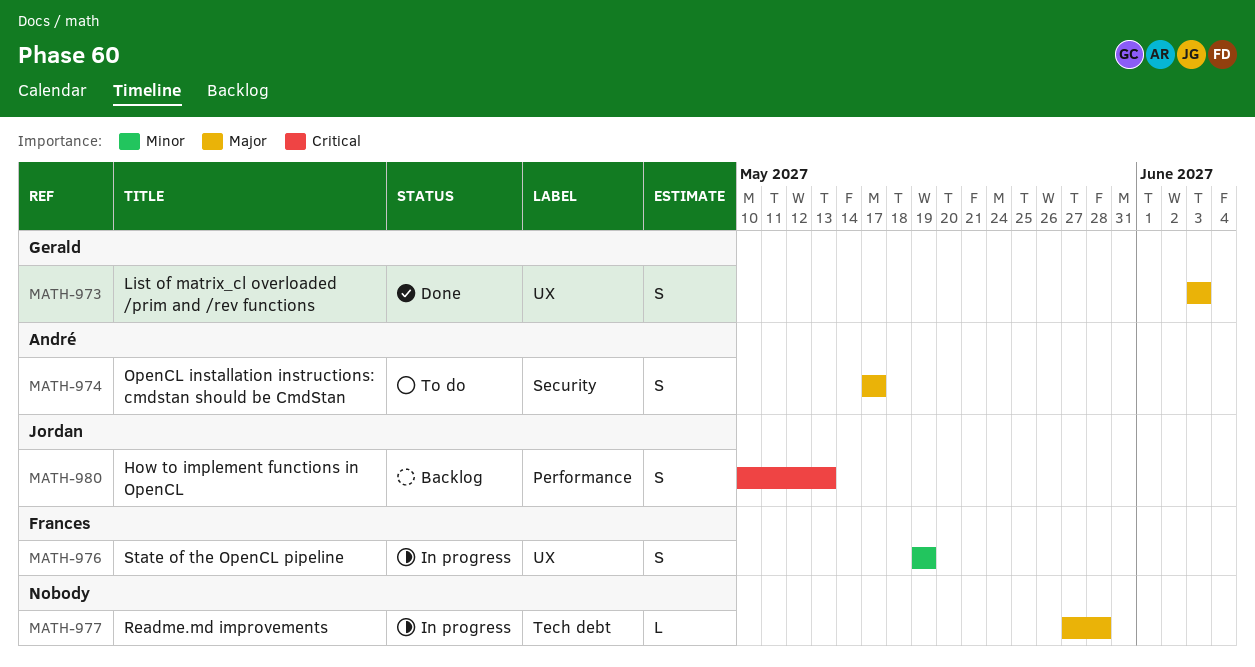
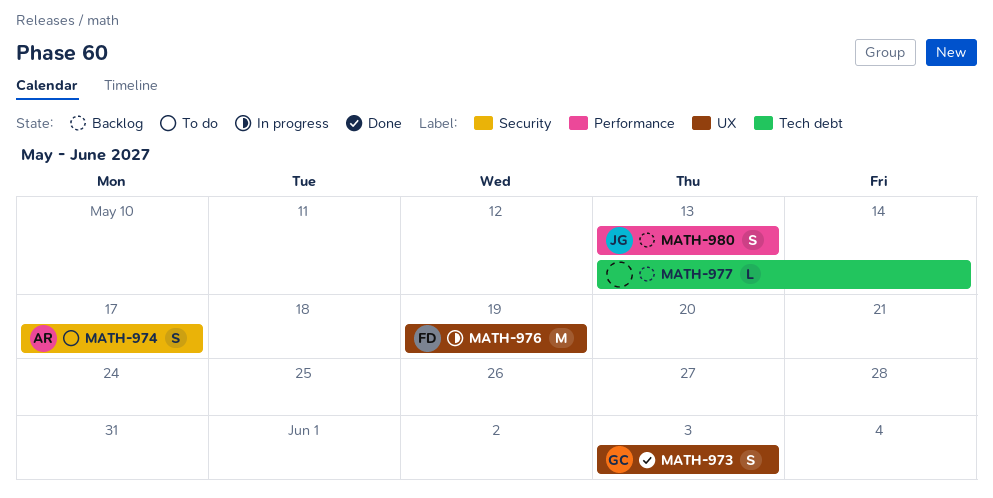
MATH-976, estimate: S -> M
MATH-977, status: In progress -> Backlog
MATH-977, start: May 27 -> May 13
MATH-977, due: May 28 -> May 14
MATH-980, start: May 10 -> May 13

